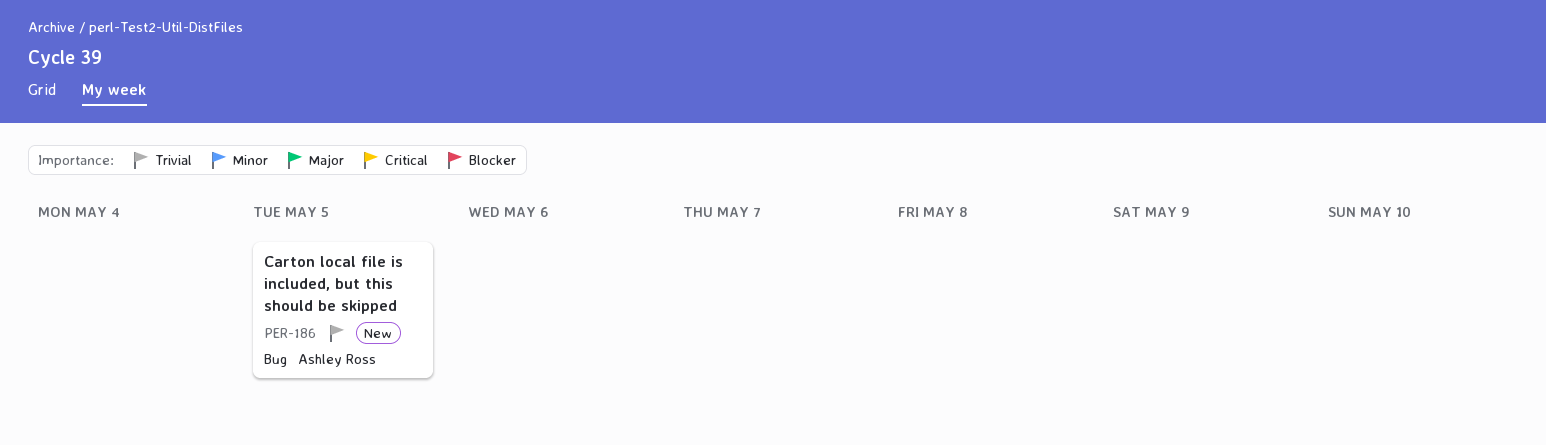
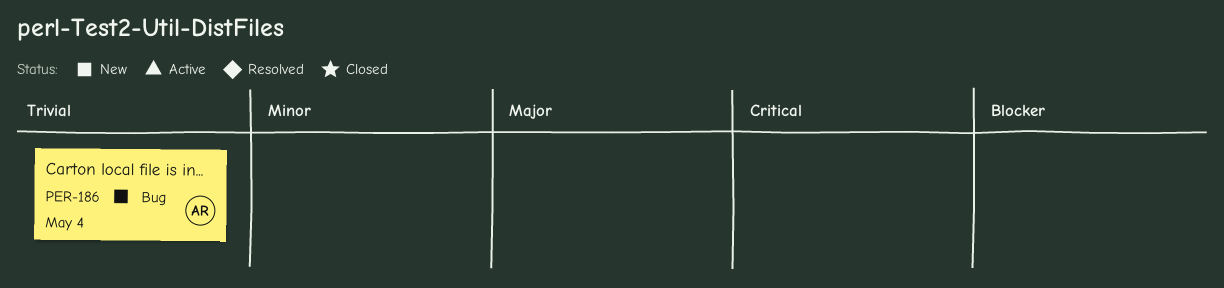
PER-186, due: May 5 -> May 4

